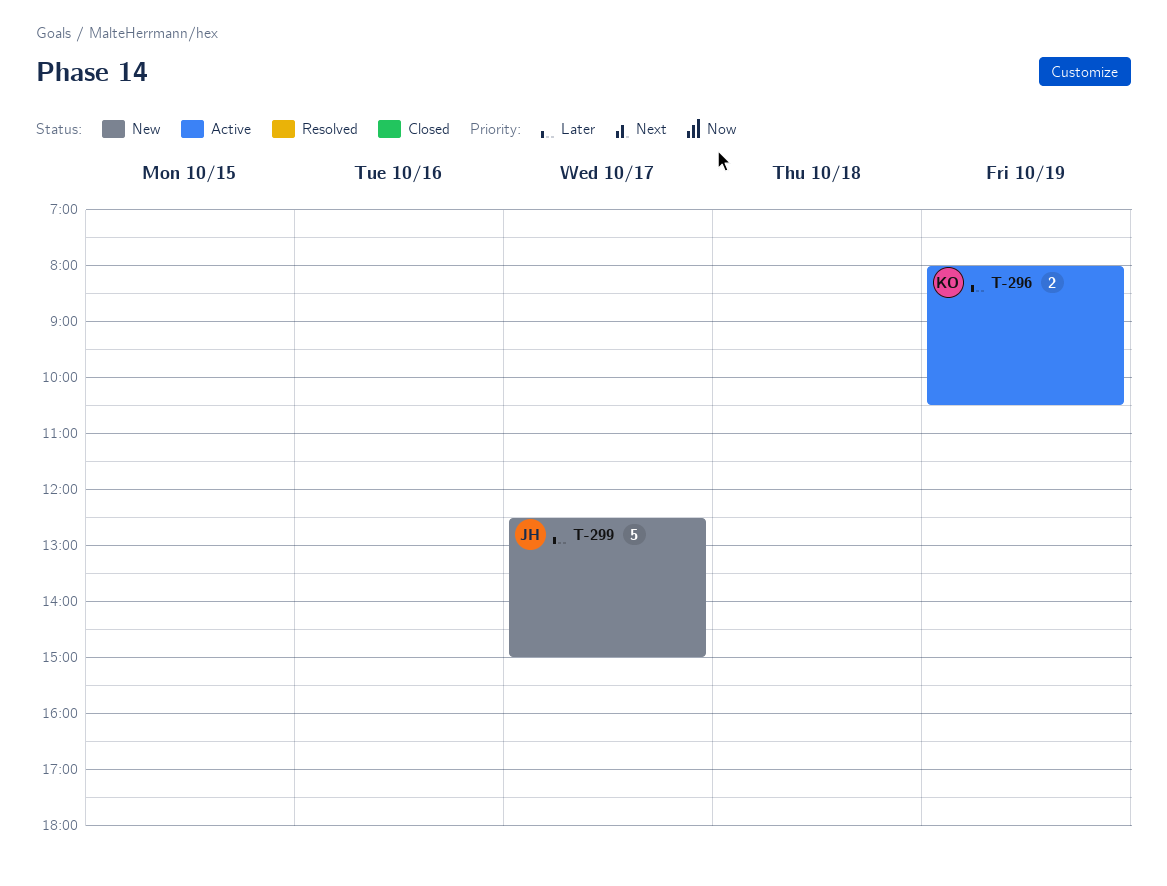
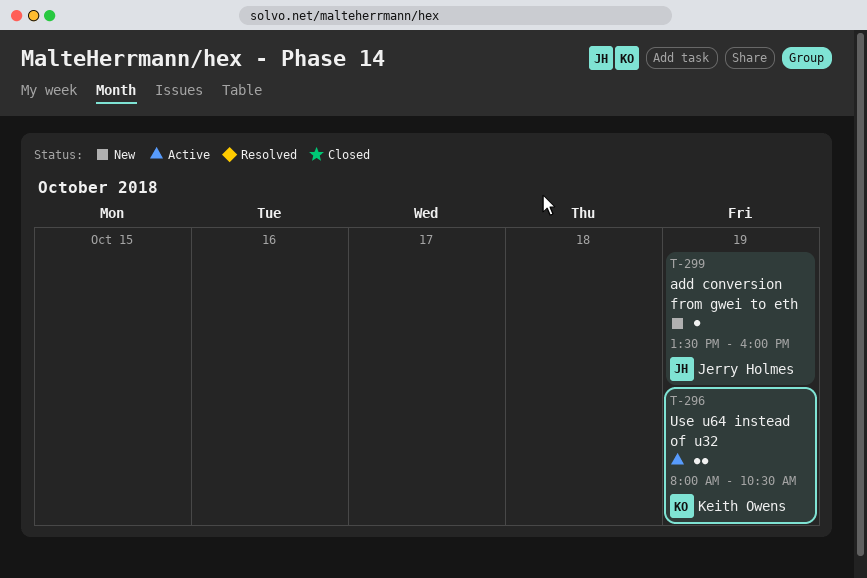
T-299, estimate: 5 -> 1
T-299, day: Oct 17 -> Oct 19
T-299, begins: 12:30 -> 13:30
T-299, ends: 15:00 -> 16:00

